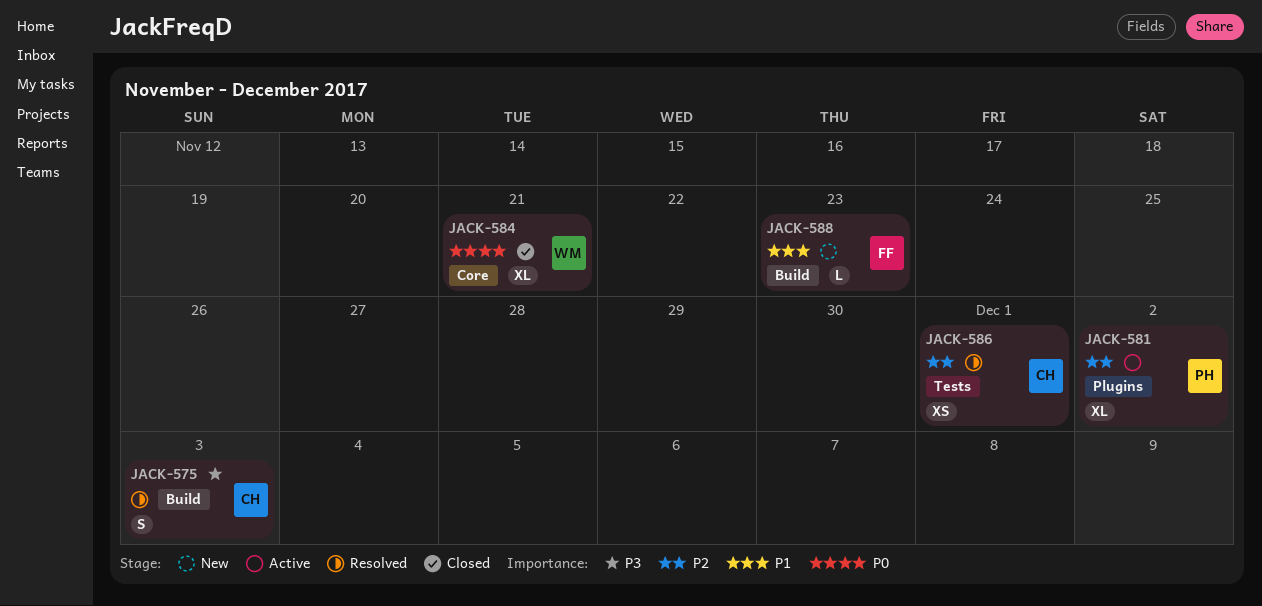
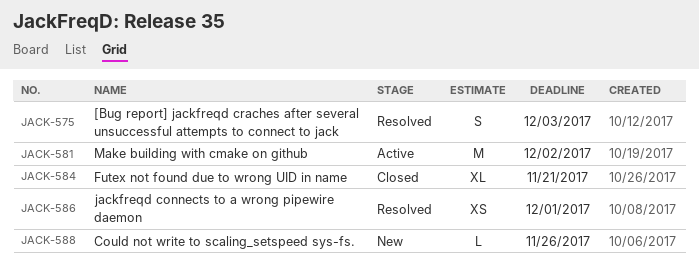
JACK-581, estimate: XL -> M
JACK-588, due: Nov 23 -> Nov 26

